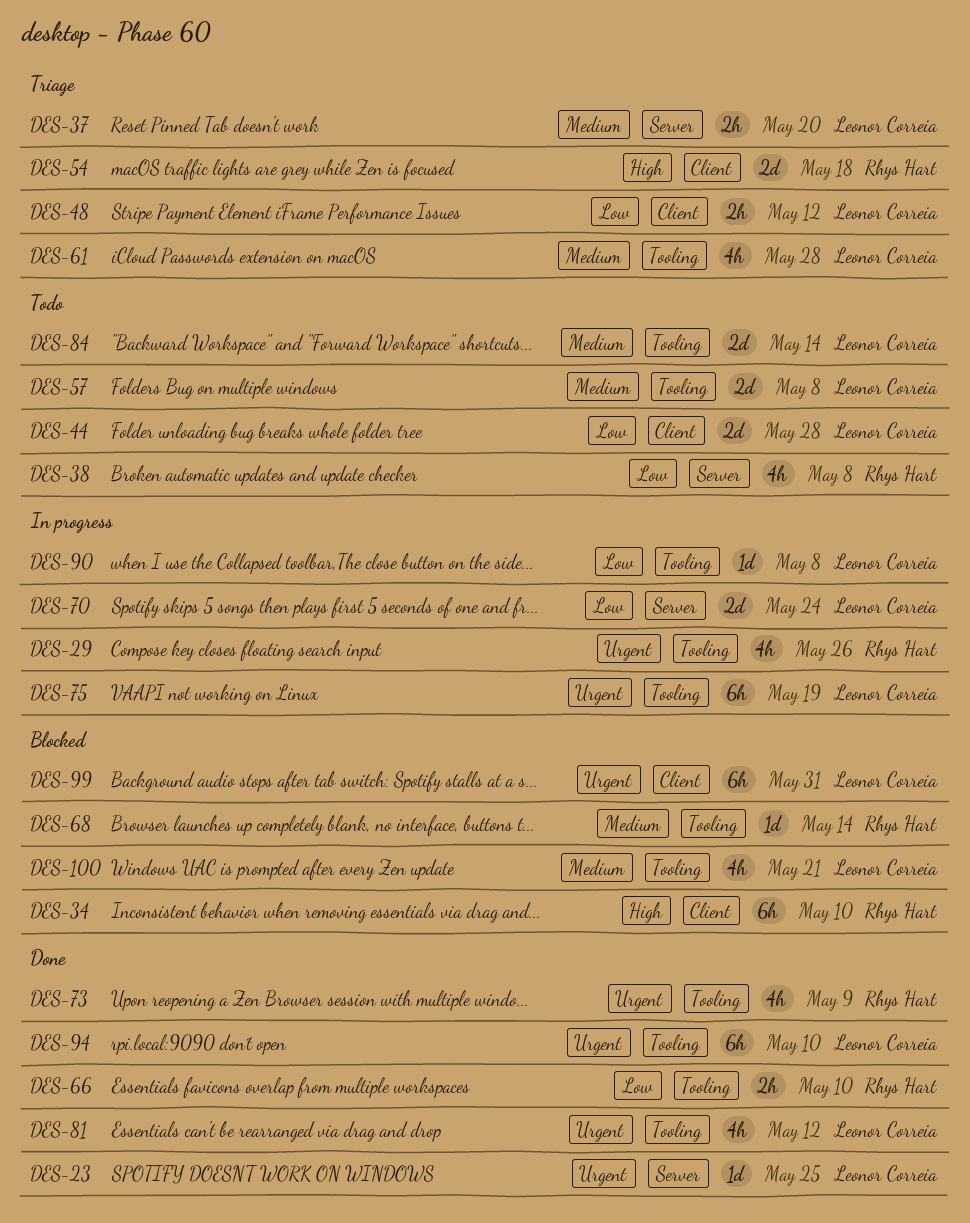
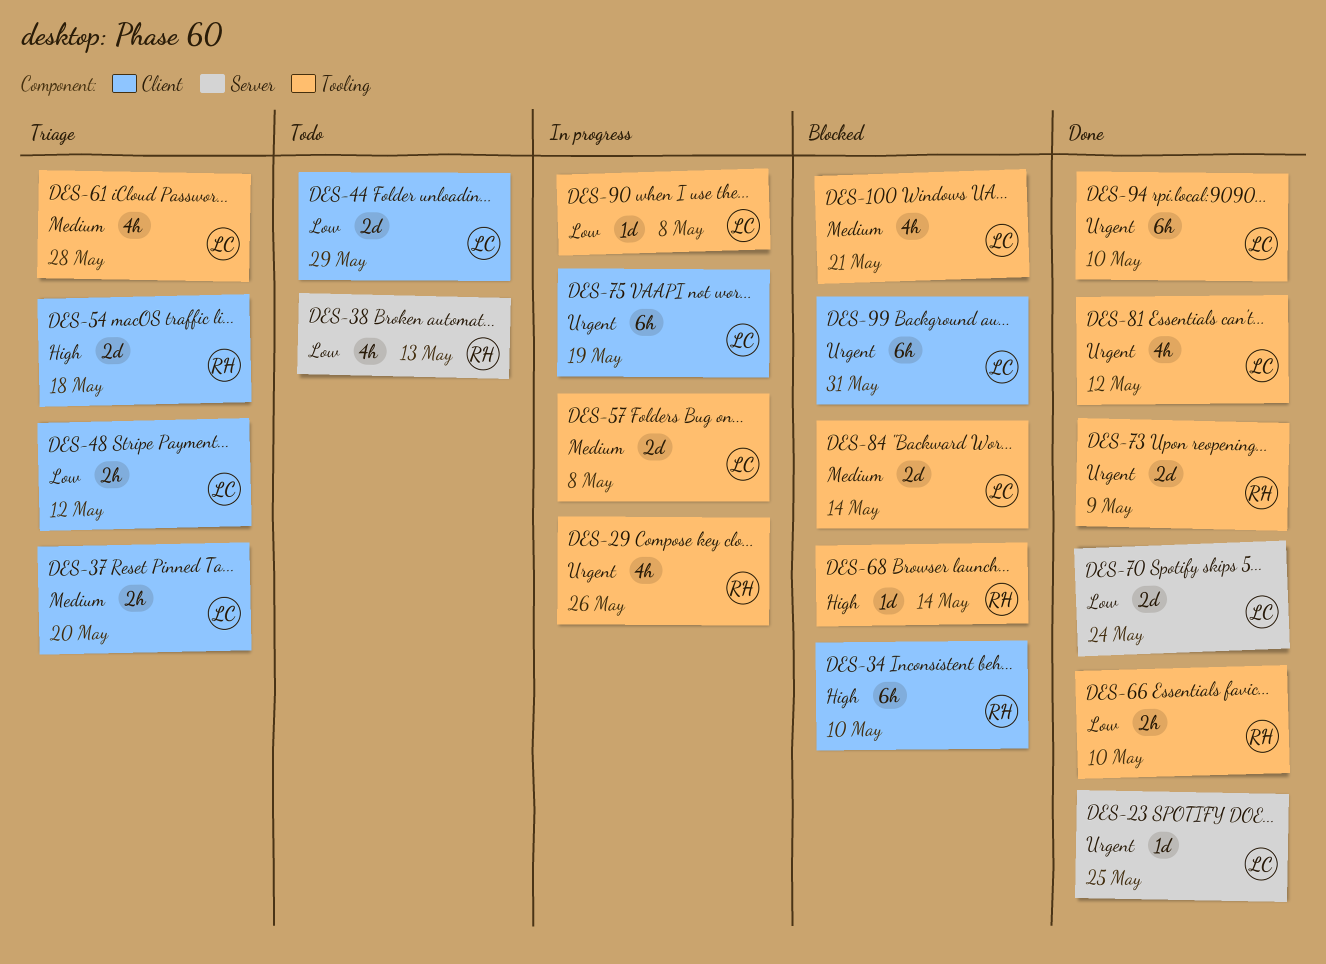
DES-37, label: Server -> Client
DES-38, due: May 8 -> May 13
DES-44, due: May 28 -> May 29
DES-57, status: Todo -> In progress
DES-68, priority: Medium -> High
DES-70, status: In progress -> Done
DES-73, estimate: 4h -> 2d
DES-75, label: Tooling -> Client
DES-84, status: Todo -> Blocked

